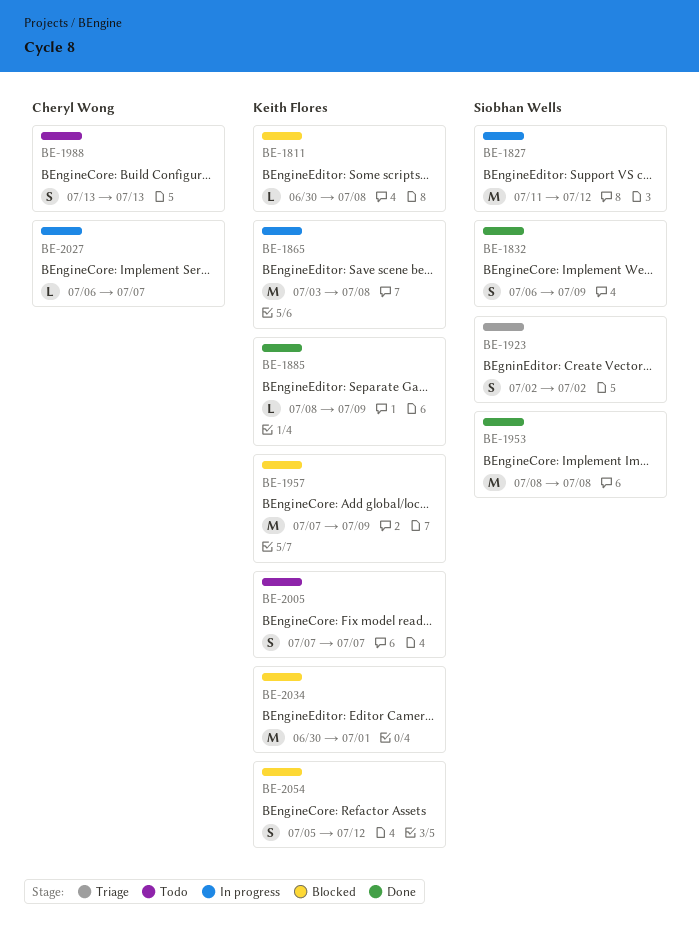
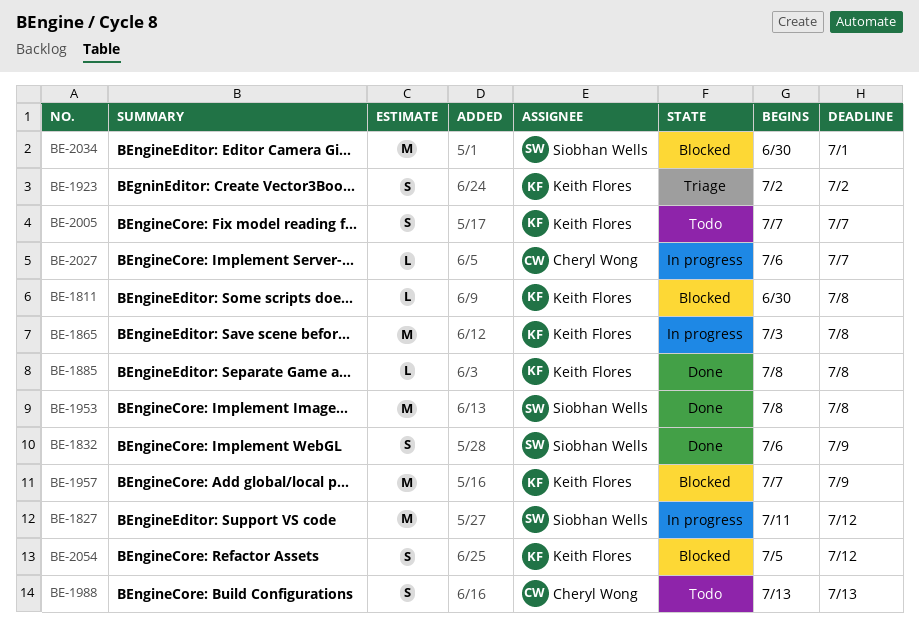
BE-1885, due: Jul 9 -> Jul 8
BE-1923, owner: Siobhan Wells -> Keith Flores
BE-2034, owner: Keith Flores -> Siobhan Wells

